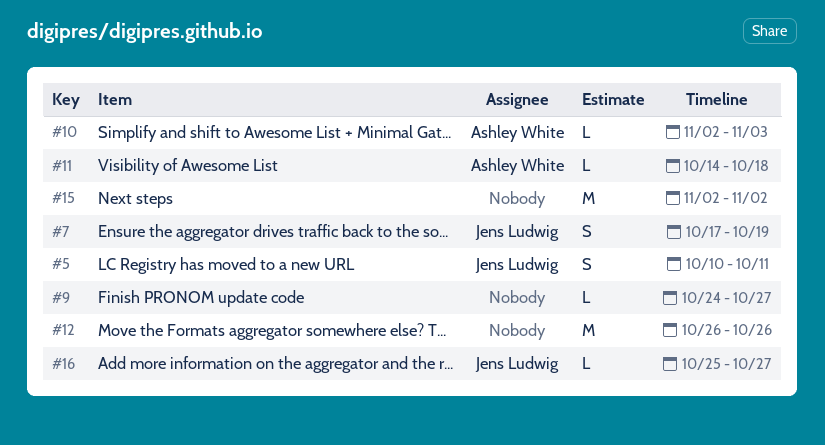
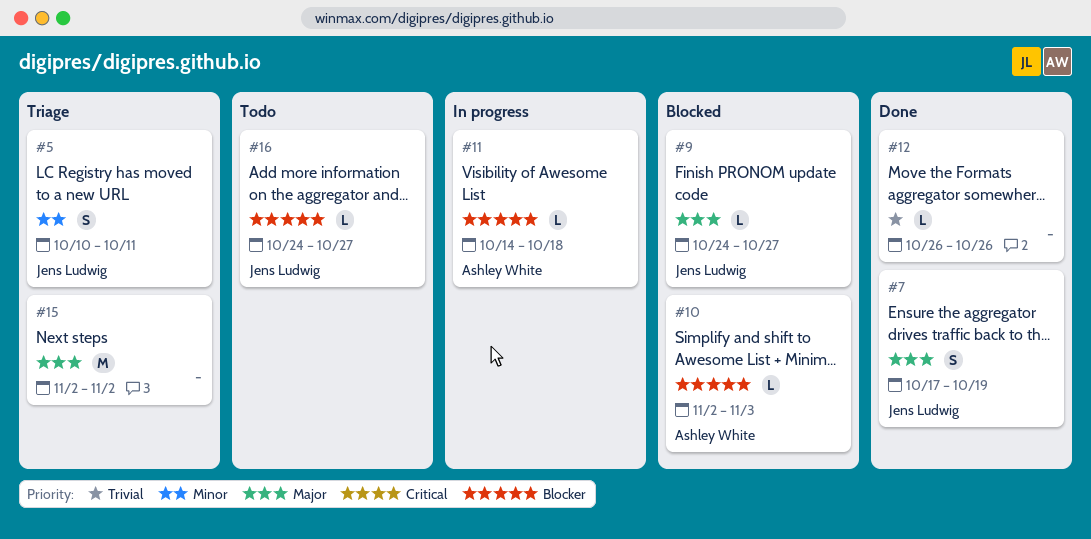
#9, owner: none -> Jens Ludwig
#12, estimate: M -> L
#16, start: Oct 25 -> Oct 24

